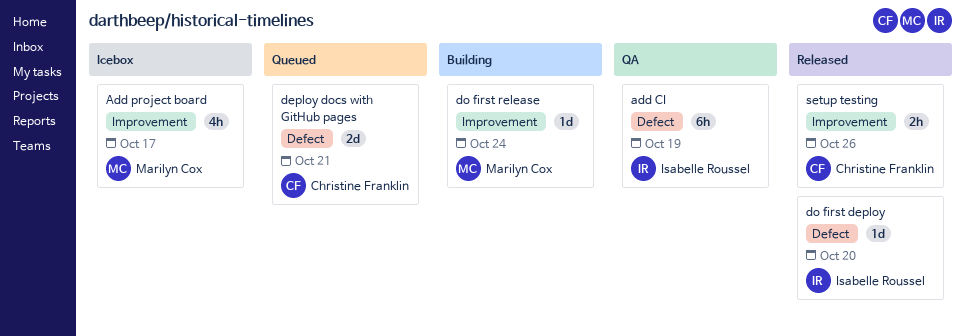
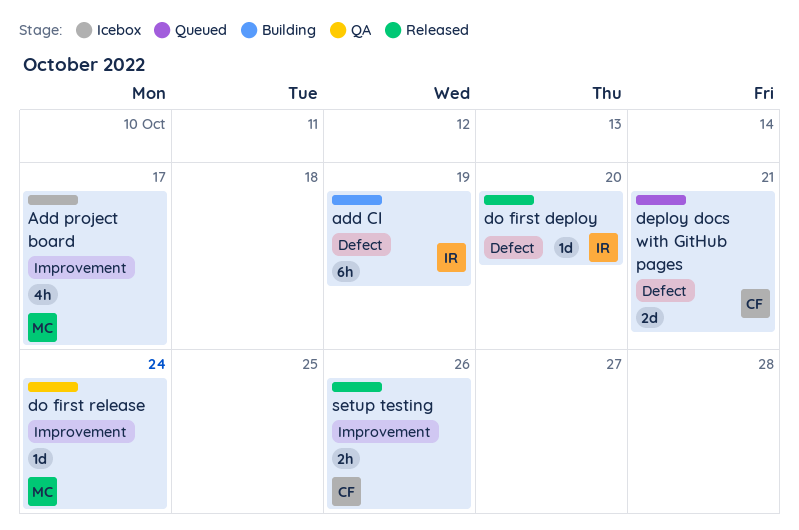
add CI, status: QA -> Building
do first release, status: Building -> QA

